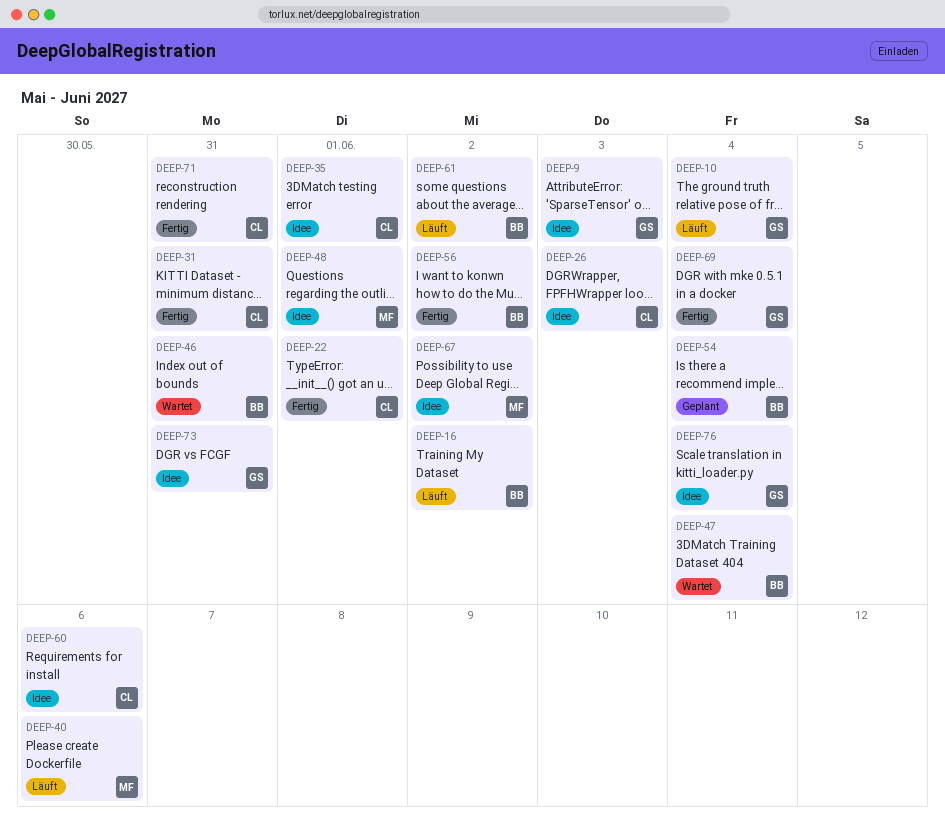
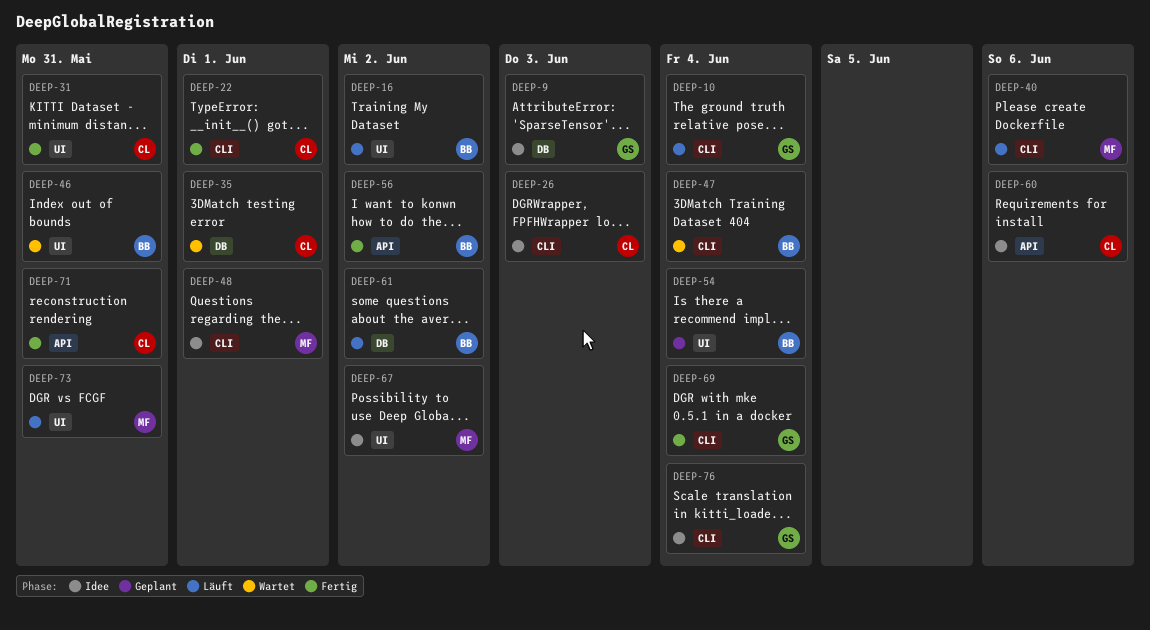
DEEP-35, status: Idee -> Wartet
DEEP-73, status: Idee -> Läuft
DEEP-73, owner: GS -> MF

